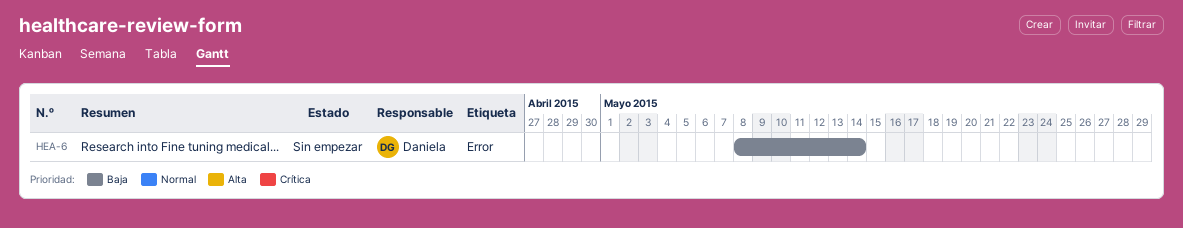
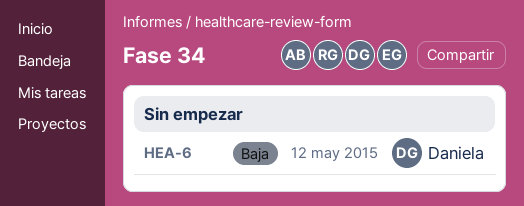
HEA-6, due: May 14 -> May 12

